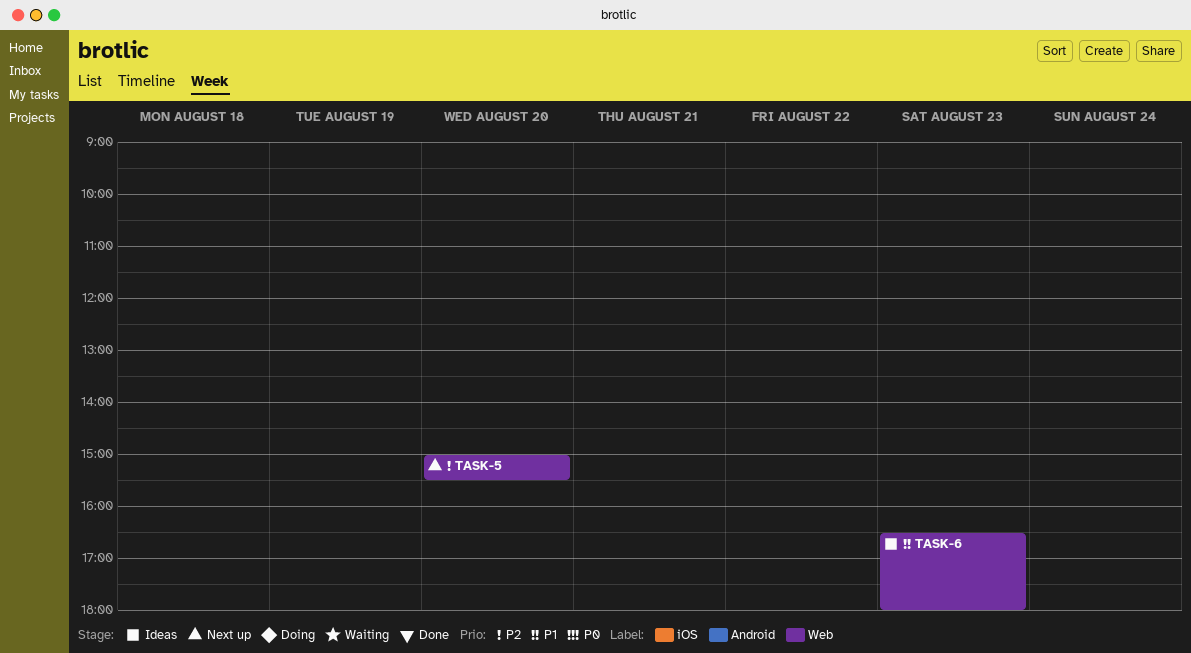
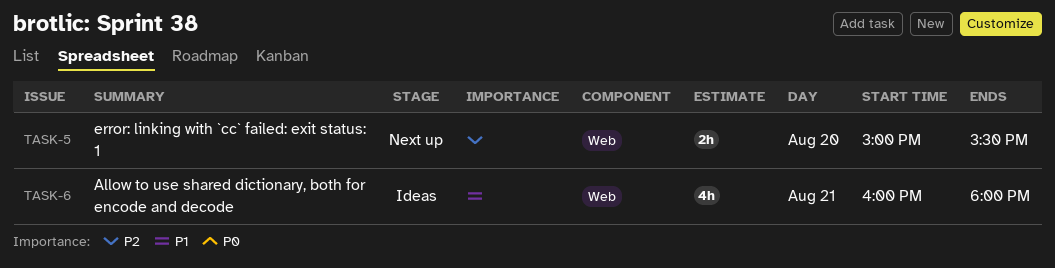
TASK-6, day: Aug 23 -> Aug 21
TASK-6, begins: 16:30 -> 16:00

